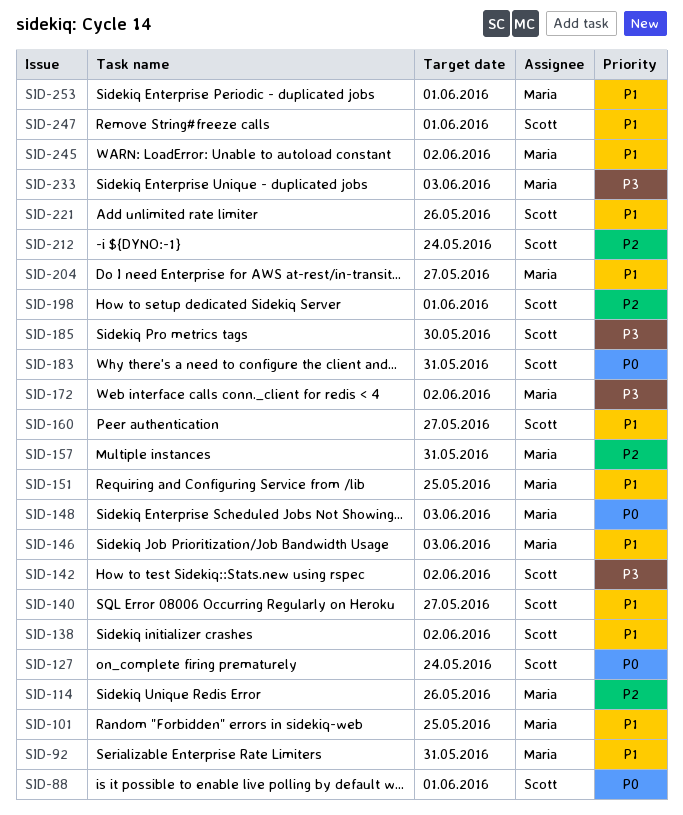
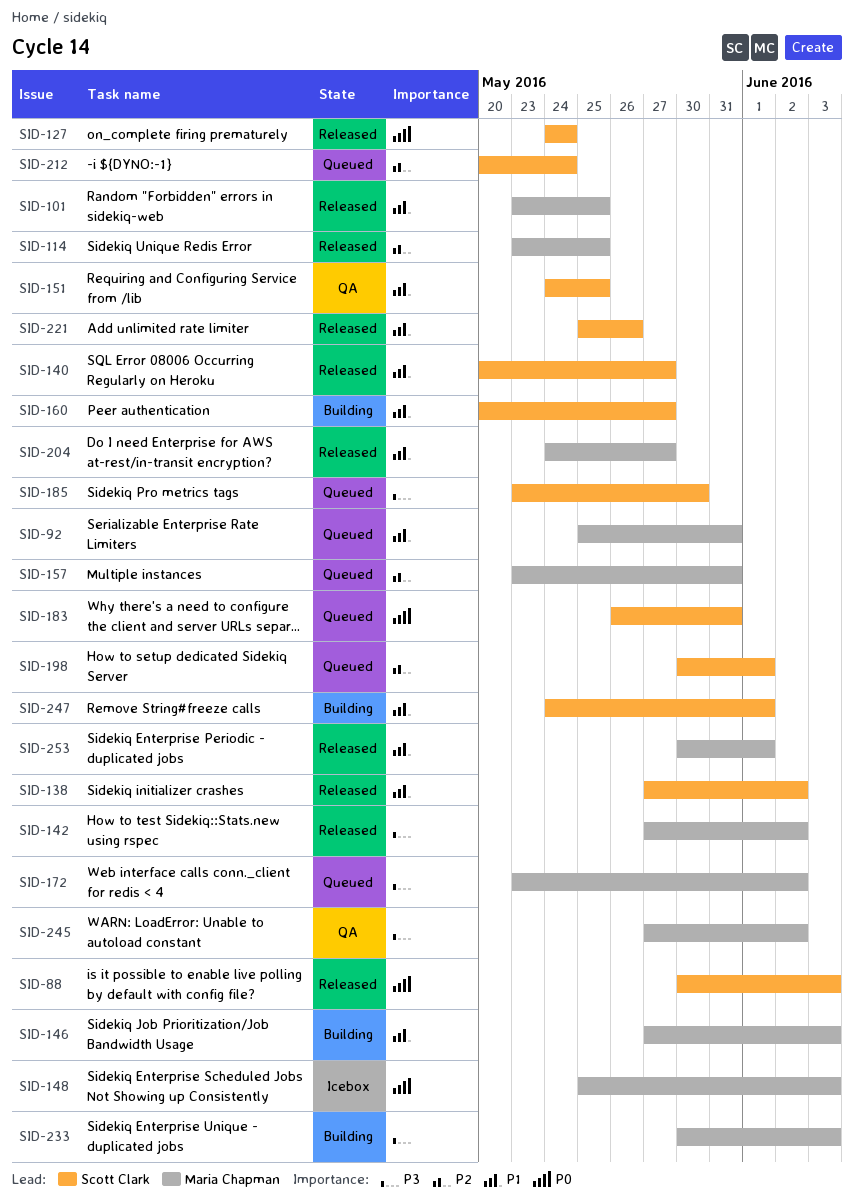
SID-88, due: Jun 1 -> Jun 3
SID-114, due: May 26 -> May 25
SID-142, owner: Scott Clark -> Maria Chapman
SID-151, owner: Maria Chapman -> Scott Clark
SID-245, priority: P1 -> P3

